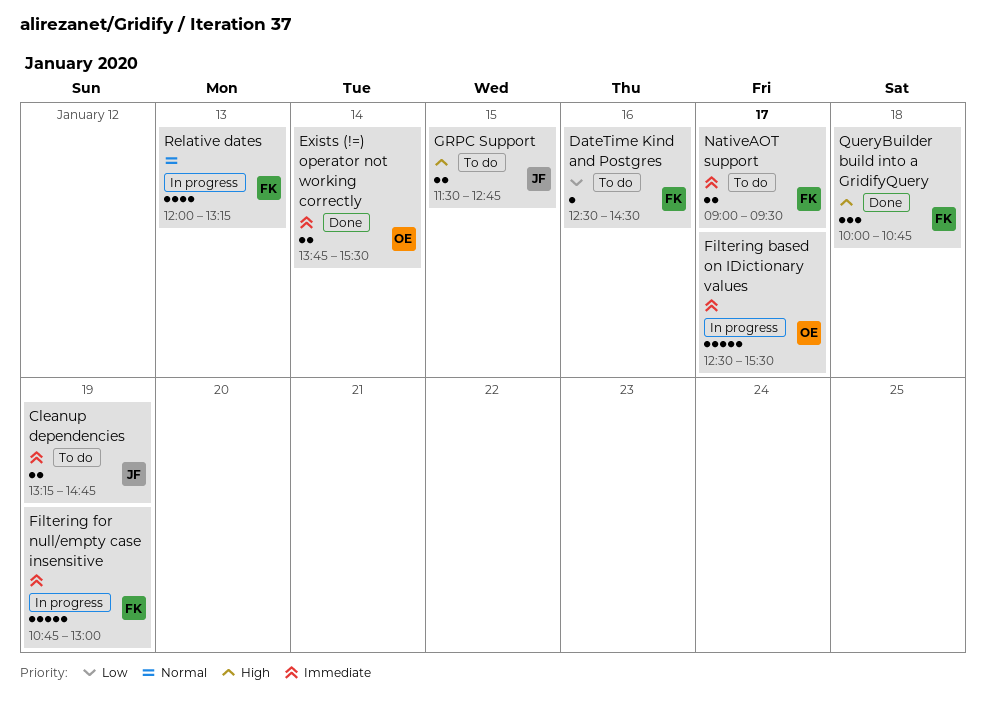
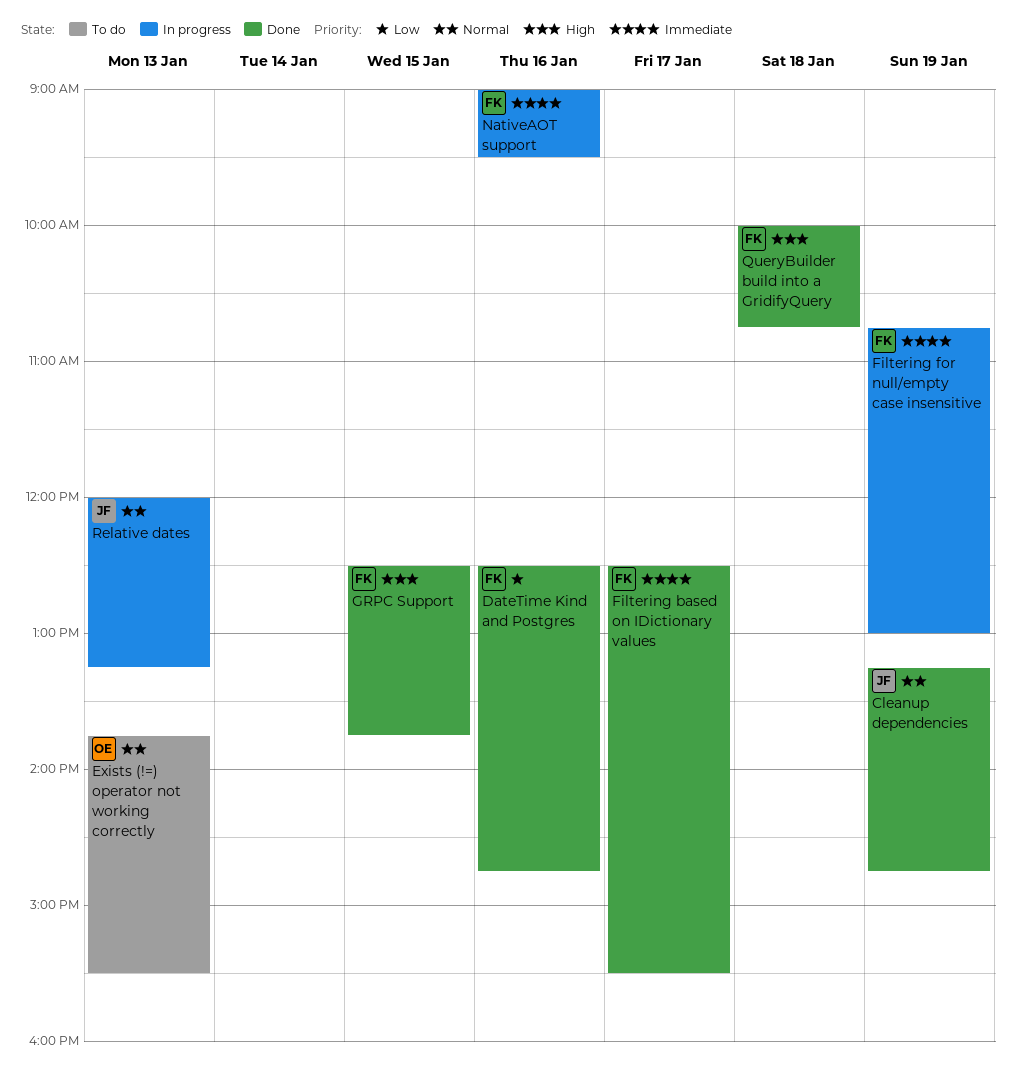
Cleanup dependencies, status: To do -> Done
Cleanup dependencies, priority: Immediate -> Normal
DateTime Kind and Postgres, status: To do -> Done
DateTime Kind and Postgres, ends: 14:30 -> 14:45
Exists (!=) operator not working correctly, status: Done -> To do
Exists (!=) operator not working correctly, priority: Immediate -> Normal
Exists (!=) operator not working correctly, day: Jan 14 -> Jan 13
Filtering based on IDictionary values, status: In progress -> Done
Filtering based on IDictionary values, owner: OE -> FK
GRPC Support, status: To do -> Done
GRPC Support, owner: JF -> FK
GRPC Support, begins: 11:30 -> 12:30
GRPC Support, ends: 12:45 -> 13:45
NativeAOT support, status: To do -> In progress
NativeAOT support, day: Jan 17 -> Jan 16
Relative dates, owner: FK -> JF

